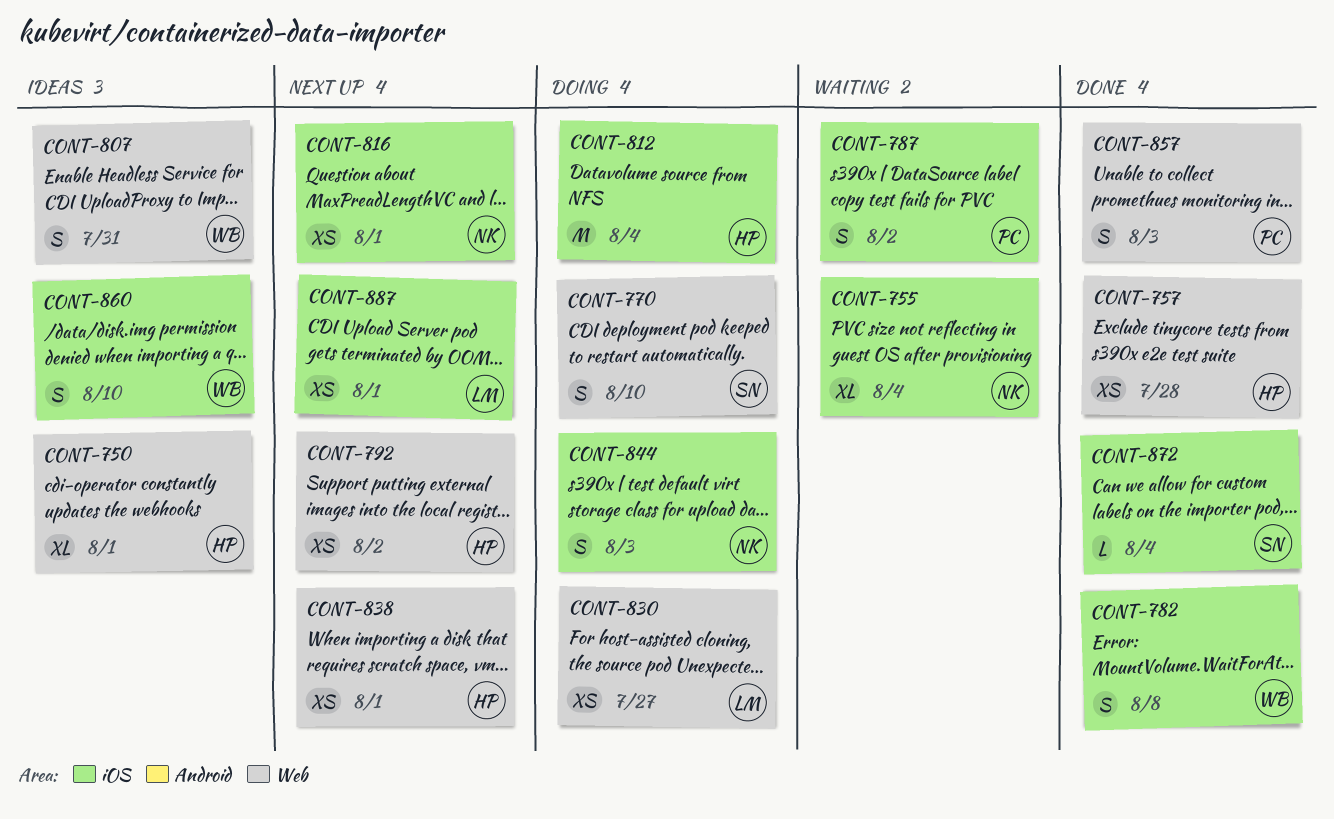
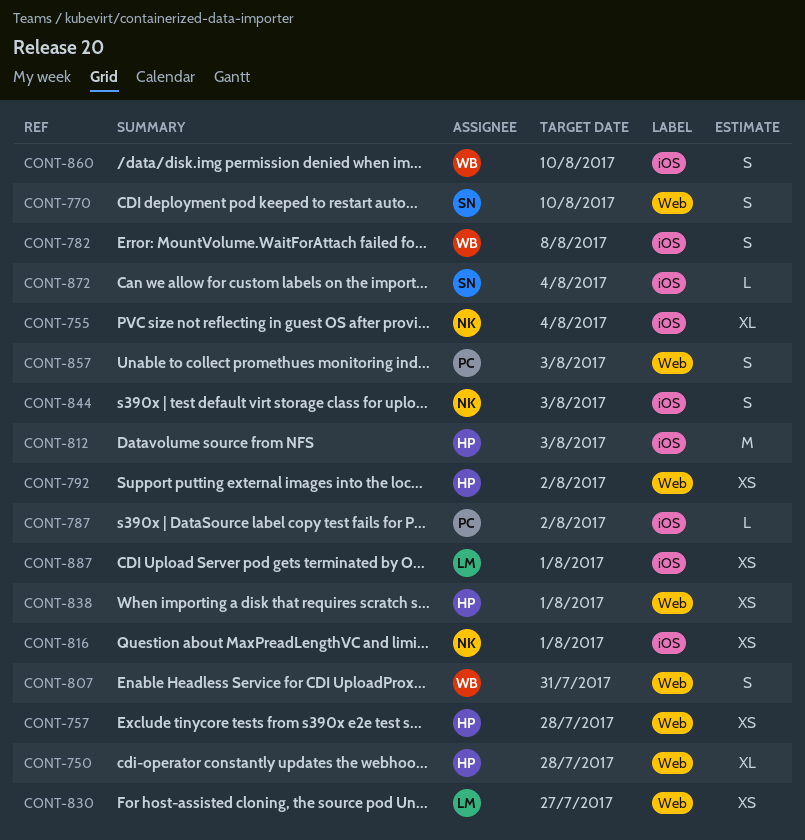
CONT-750, due: Aug 1 -> Jul 28
CONT-787, estimate: S -> L
CONT-812, due: Aug 4 -> Aug 3

